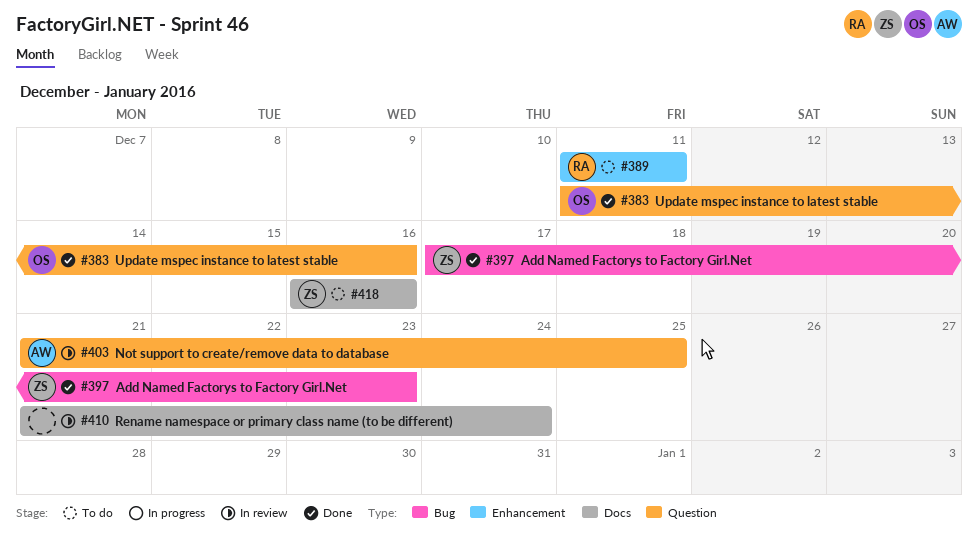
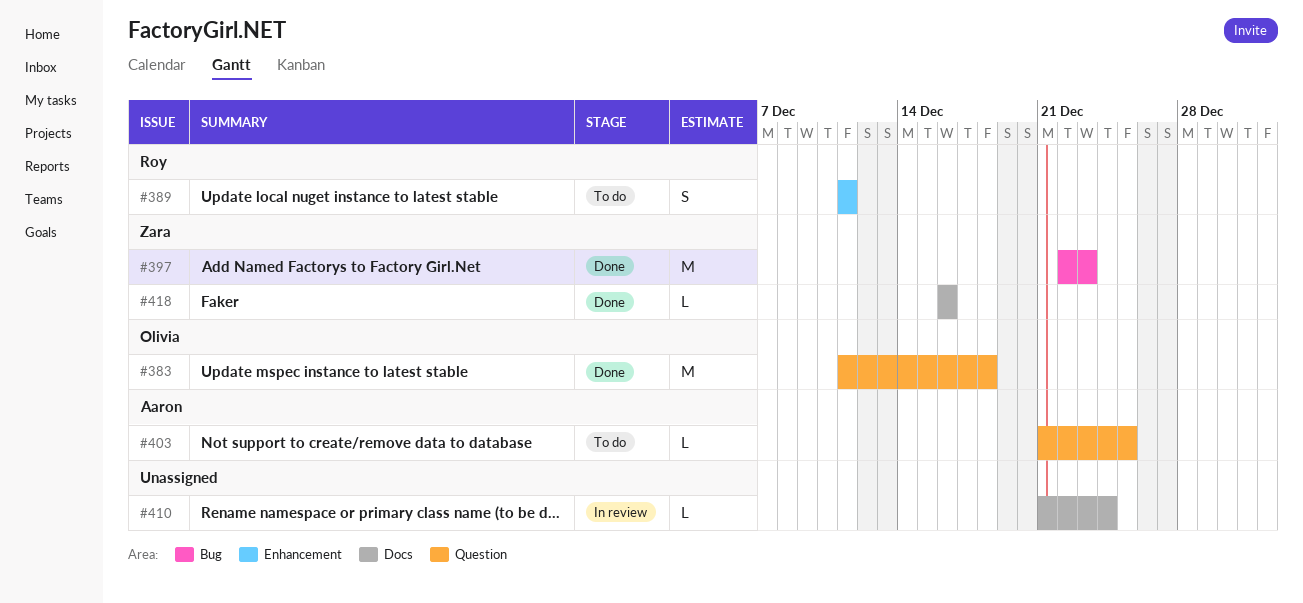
#383, due: Dec 16 -> Dec 18
#397, start: Dec 17 -> Dec 22
#403, status: In review -> To do
#418, status: To do -> Done

